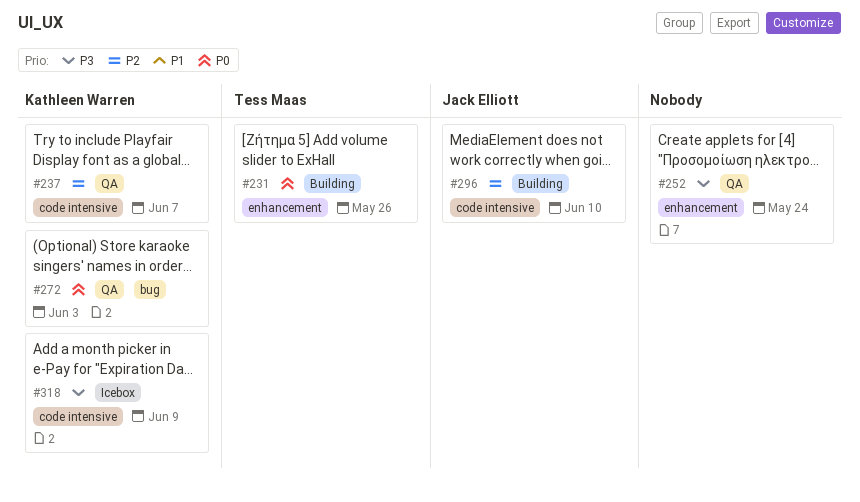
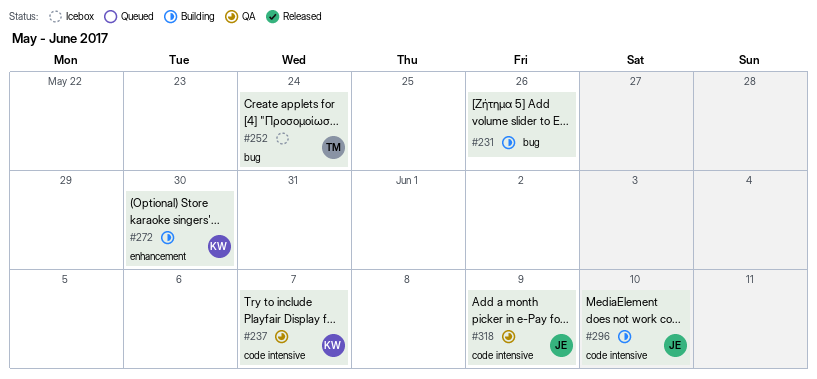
#231, owner: Tess Maas -> none
#231, label: enhancement -> bug
#252, status: QA -> Icebox
#252, owner: none -> Tess Maas
#252, label: enhancement -> bug
#272, status: QA -> Building
#272, label: bug -> enhancement
#272, due: Jun 3 -> May 30
#318, status: Icebox -> QA
#318, owner: Kathleen Warren -> Jack Elliott

